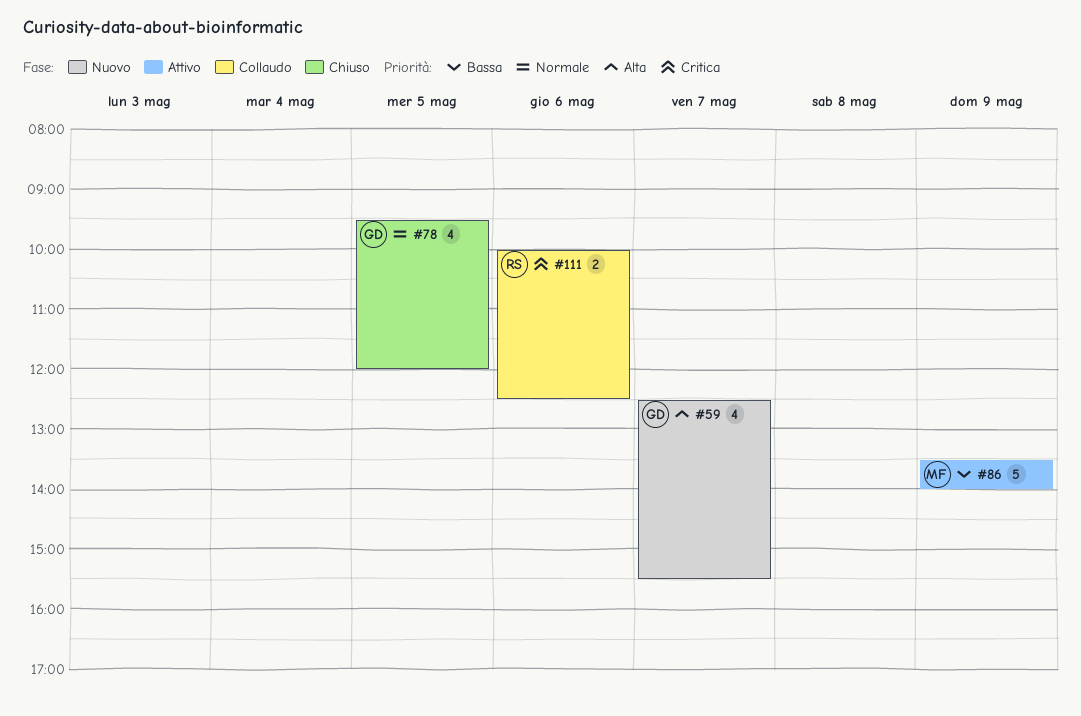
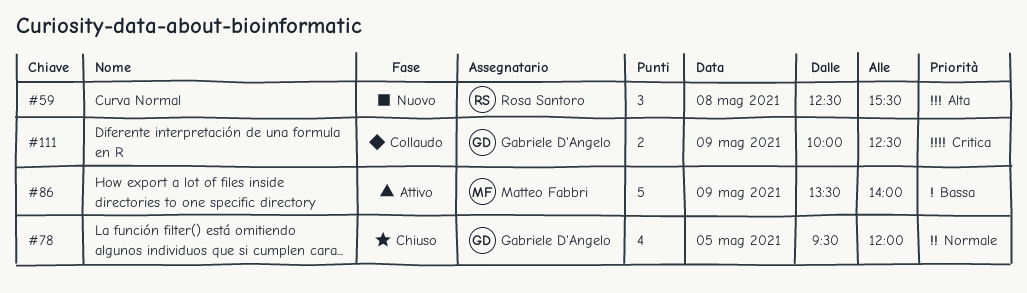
#59, owner: Gabriele D'Angelo -> Rosa Santoro
#59, estimate: 4 -> 3
#59, day: May 7 -> May 8
#111, owner: Rosa Santoro -> Gabriele D'Angelo
#111, day: May 6 -> May 9

